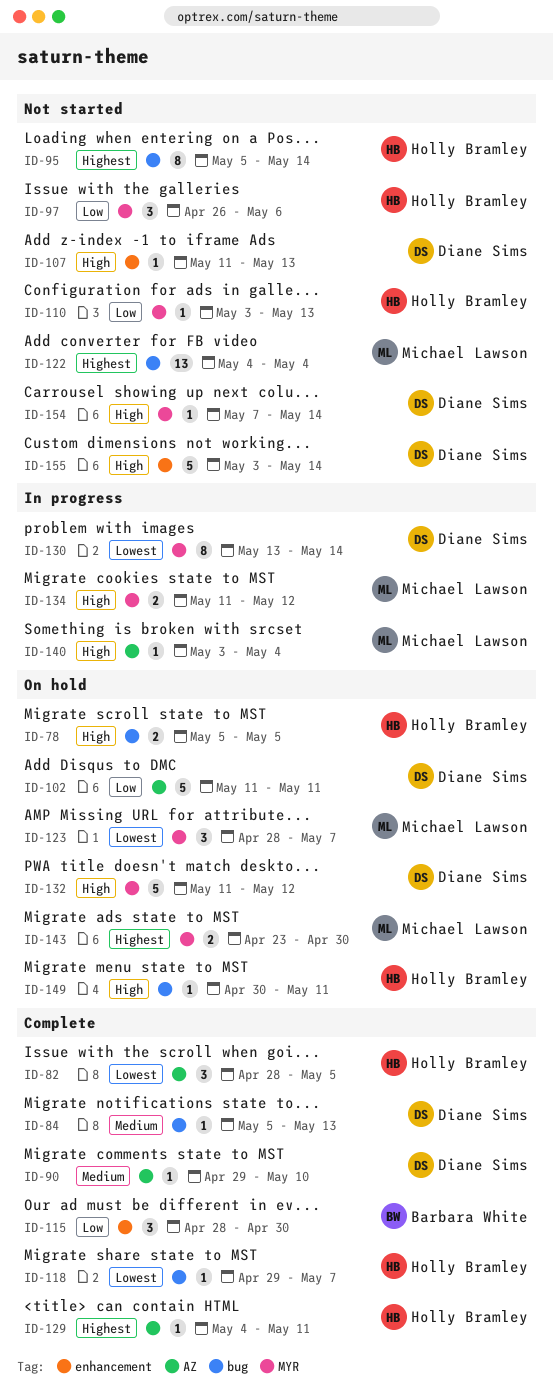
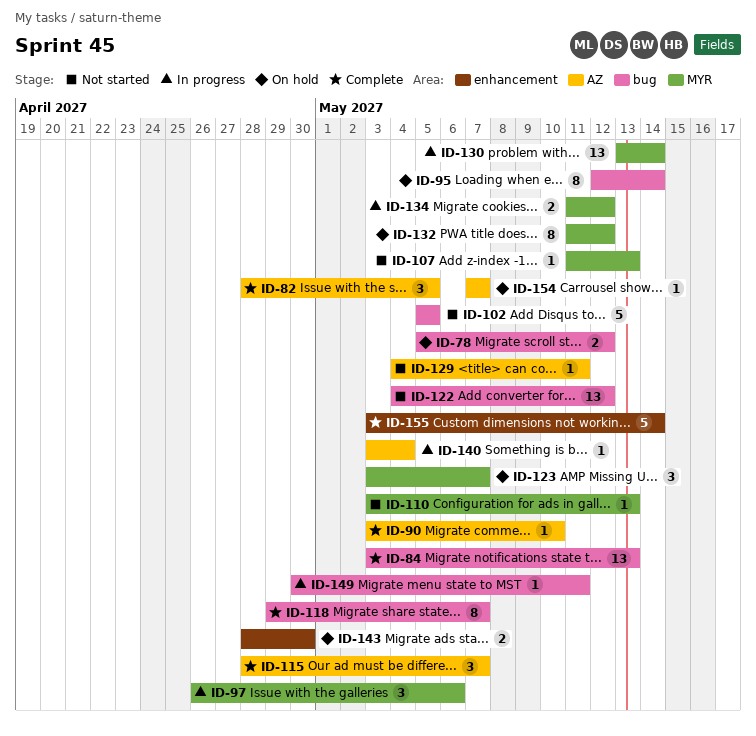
ID-78, due: May 5 -> May 12
ID-84, estimate: 1 -> 13
ID-84, start: May 5 -> May 3
ID-90, start: Apr 29 -> May 3
ID-95, status: Not started -> On hold
ID-95, start: May 5 -> May 12
ID-97, status: Not started -> In progress
ID-102, status: On hold -> Not started
ID-102, label: AZ -> bug
ID-102, start: May 11 -> May 5
ID-102, due: May 11 -> May 5
ID-107, label: enhancement -> MYR
ID-115, label: enhancement -> AZ
ID-115, due: Apr 30 -> May 7
ID-118, estimate: 1 -> 8
ID-122, due: May 4 -> May 12
ID-123, start: Apr 28 -> May 3
ID-129, status: Complete -> Not started
ID-130, estimate: 8 -> 13
ID-132, estimate: 5 -> 8
ID-143, label: MYR -> enhancement
ID-143, start: Apr 23 -> Apr 28
ID-149, status: On hold -> In progress
ID-154, status: Not started -> On hold
ID-154, label: MYR -> AZ
ID-154, due: May 14 -> May 7
ID-155, status: Not started -> Complete

